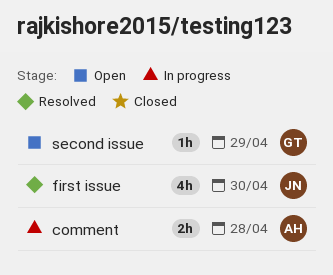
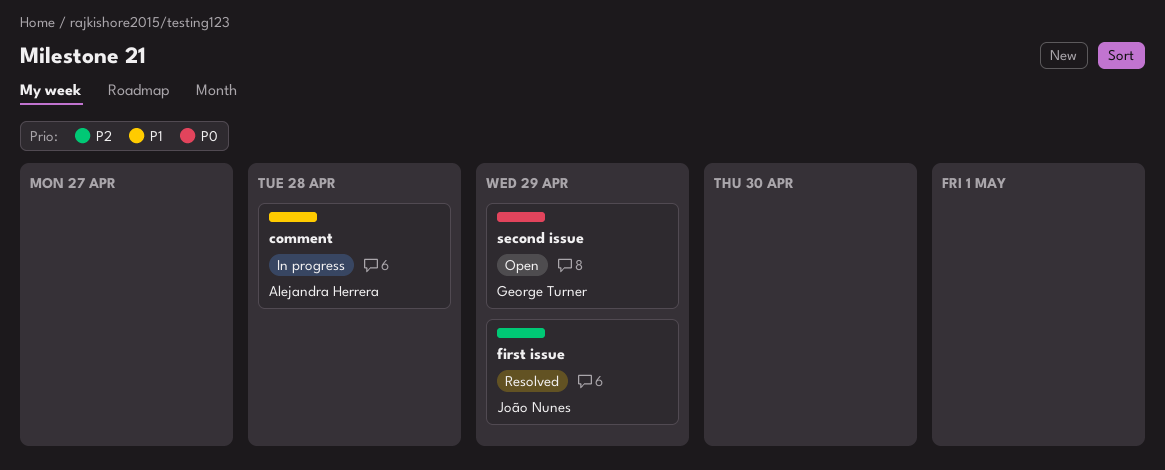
first issue, due: Apr 30 -> Apr 29

